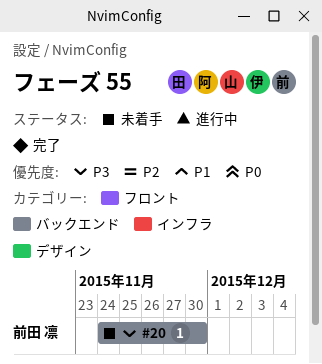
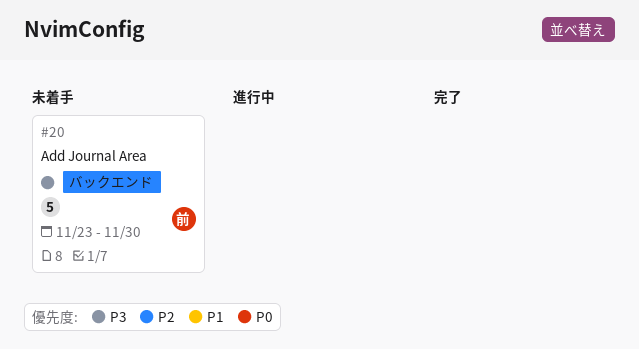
#20, estimate: 1 -> 5
#20, start: Nov 24 -> Nov 23

